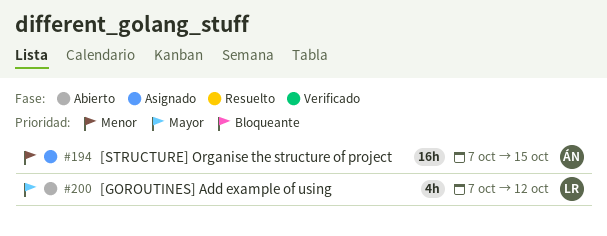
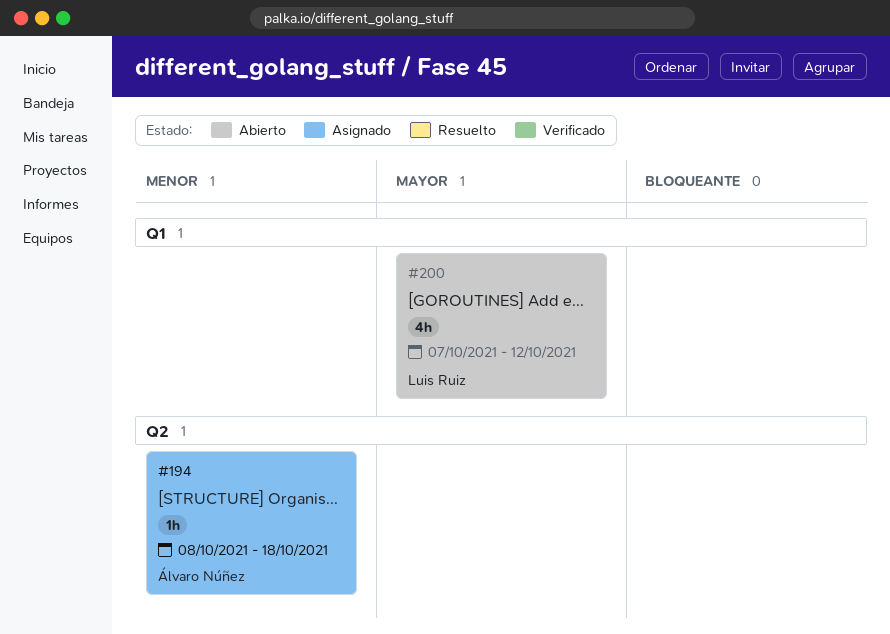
#194, estimate: 16h -> 1h
#194, start: Oct 7 -> Oct 8
#194, due: Oct 15 -> Oct 18

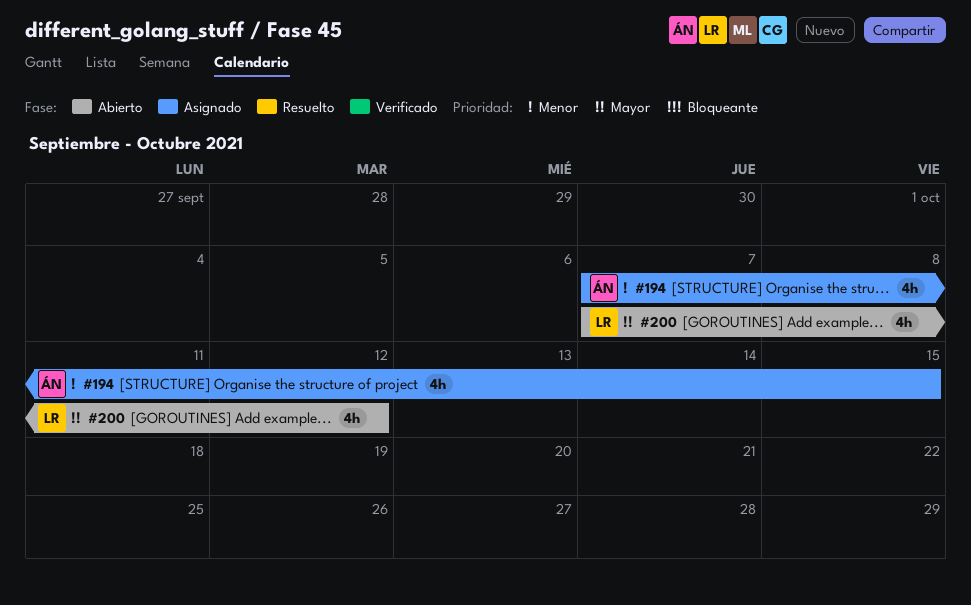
#194, estimate: 1h -> 4h
#194, start: Oct 8 -> Oct 7
#194, due: Oct 18 -> Oct 15

